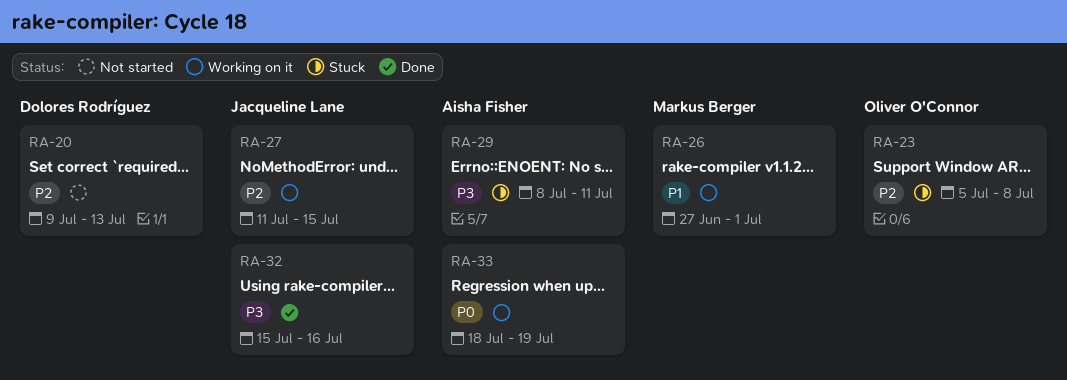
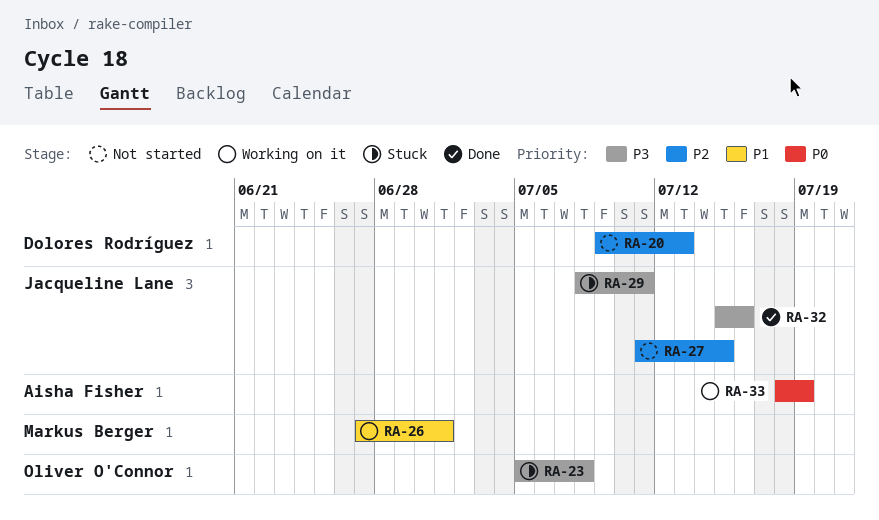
RA-23, priority: P2 -> P3
RA-27, status: Working on it -> Not started
RA-29, owner: Aisha Fisher -> Jacqueline Lane

